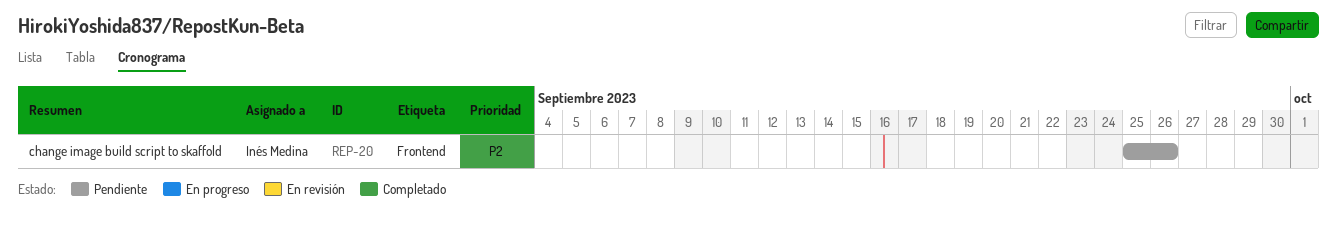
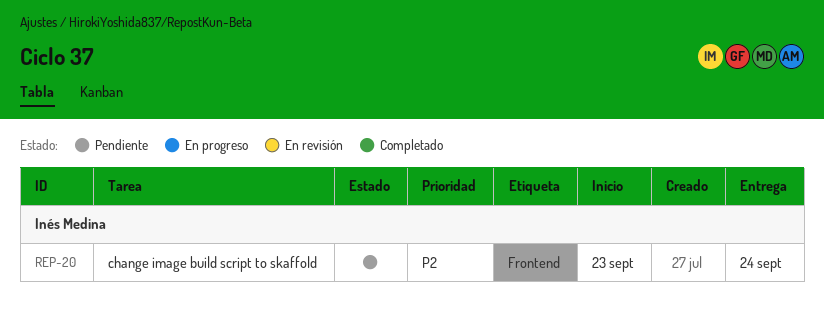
REP-20, start: Sep 25 -> Sep 23
REP-20, due: Sep 26 -> Sep 24

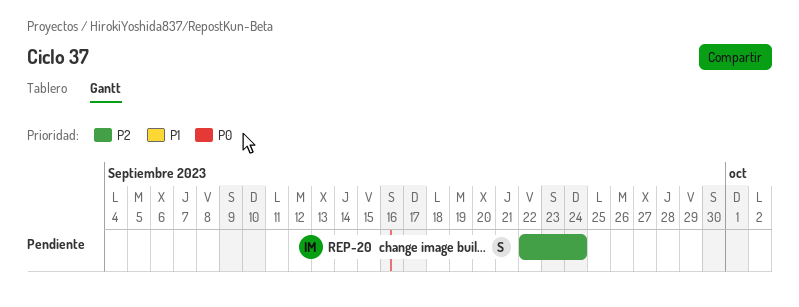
REP-20, start: Sep 23 -> Sep 22

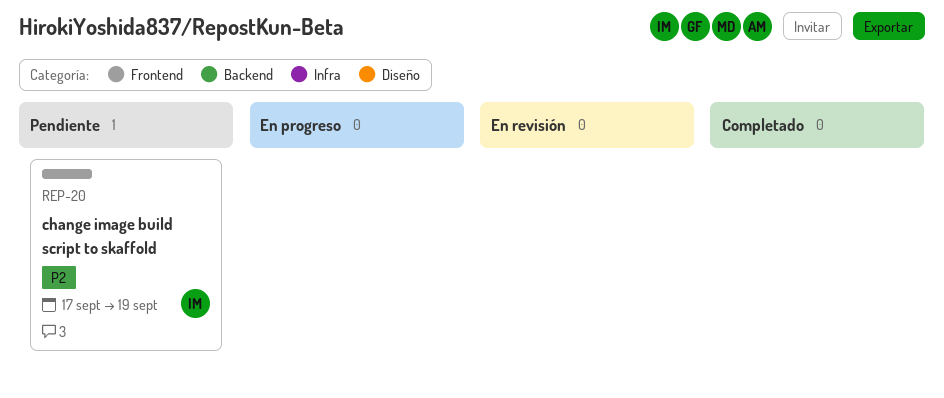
REP-20, start: Sep 22 -> Sep 17
REP-20, due: Sep 24 -> Sep 19

